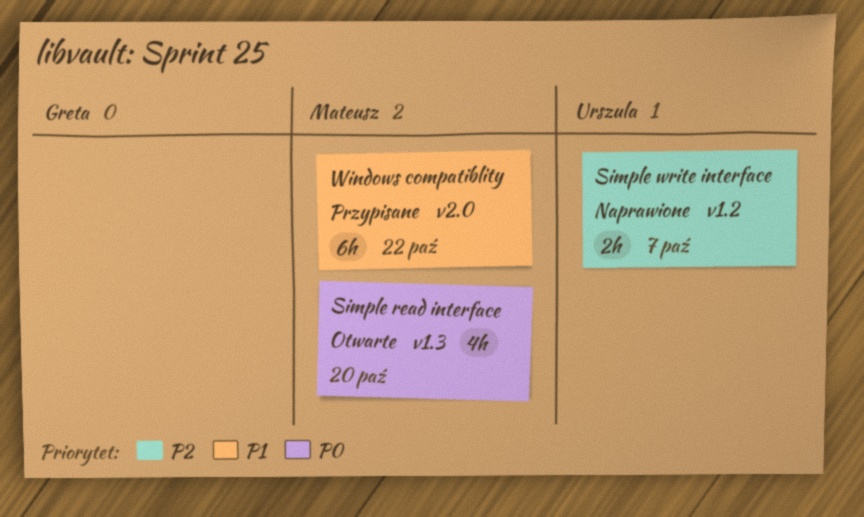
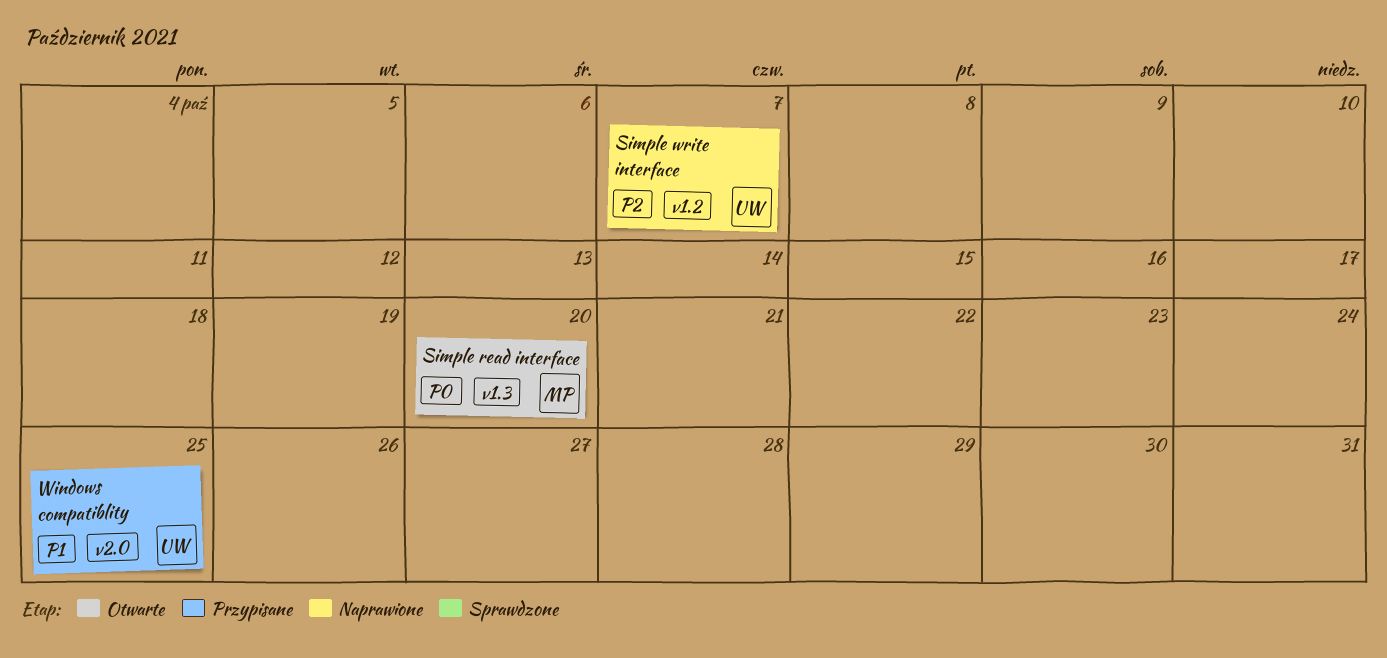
Windows compatiblity, owner: Mateusz -> Urszula
Windows compatiblity, due: Oct 22 -> Oct 25

